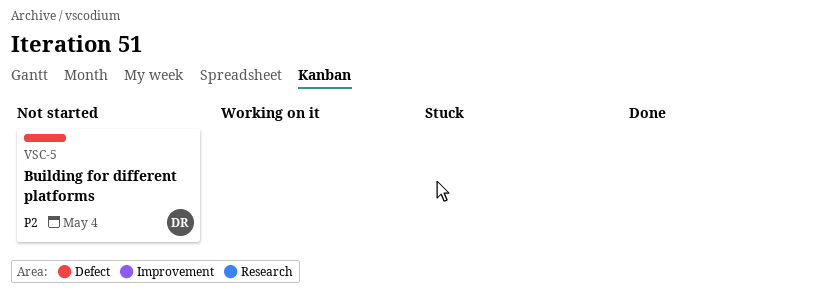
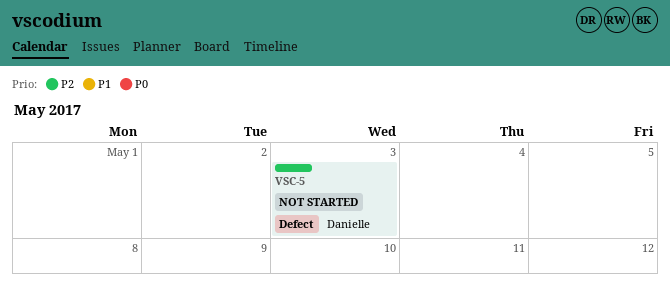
VSC-5, due: May 4 -> May 3

